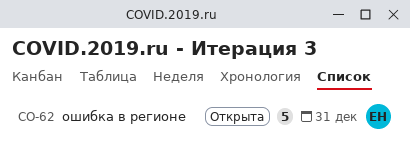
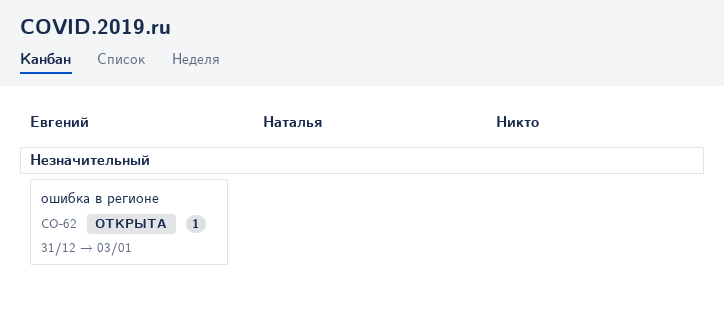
CO-62, estimate: 5 -> 1
CO-62, due: Dec 31 -> Jan 3

